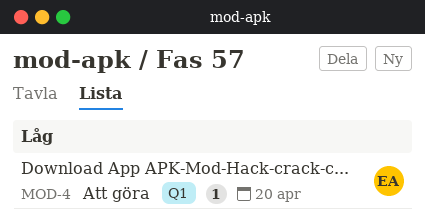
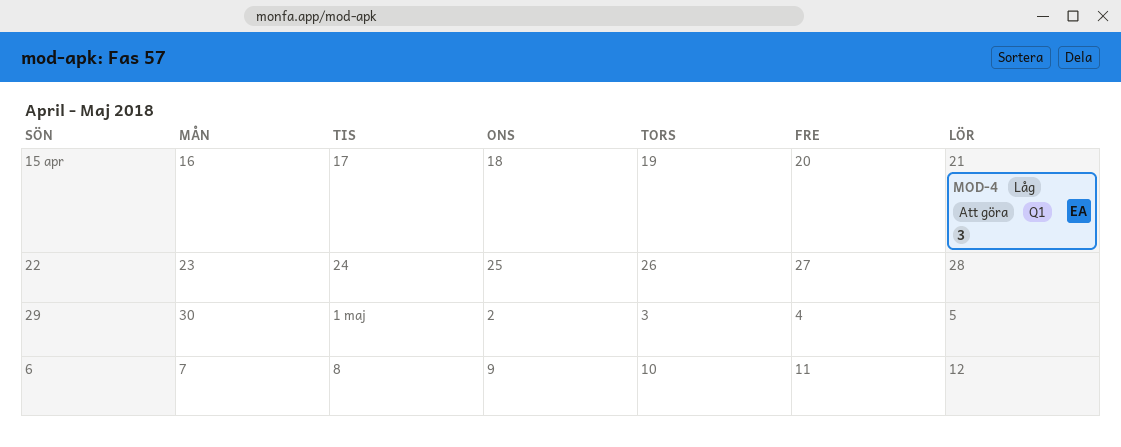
MOD-4, estimate: 1 -> 3
MOD-4, due: Apr 20 -> Apr 21

